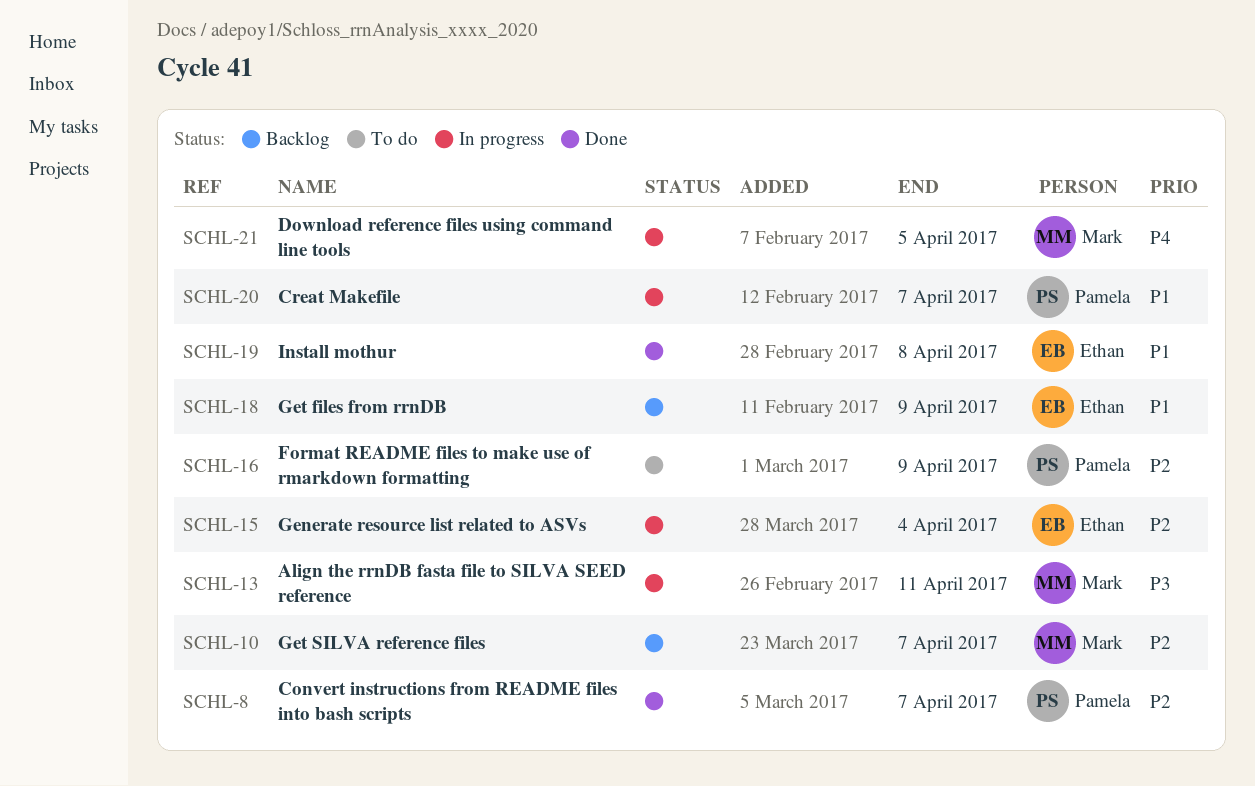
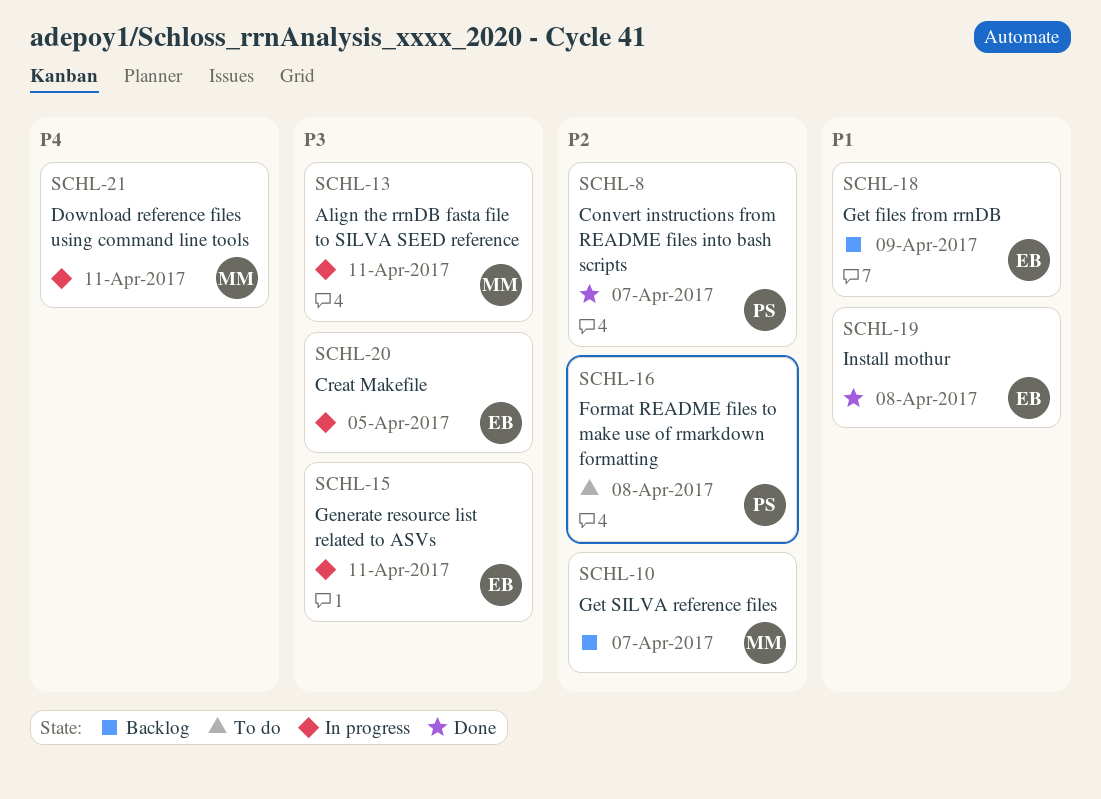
SCHL-15, priority: P2 -> P3
SCHL-15, due: Apr 4 -> Apr 11
SCHL-16, due: Apr 9 -> Apr 8
SCHL-20, owner: Pamela -> Ethan
SCHL-20, priority: P1 -> P3
SCHL-20, due: Apr 7 -> Apr 5
SCHL-21, due: Apr 5 -> Apr 11

